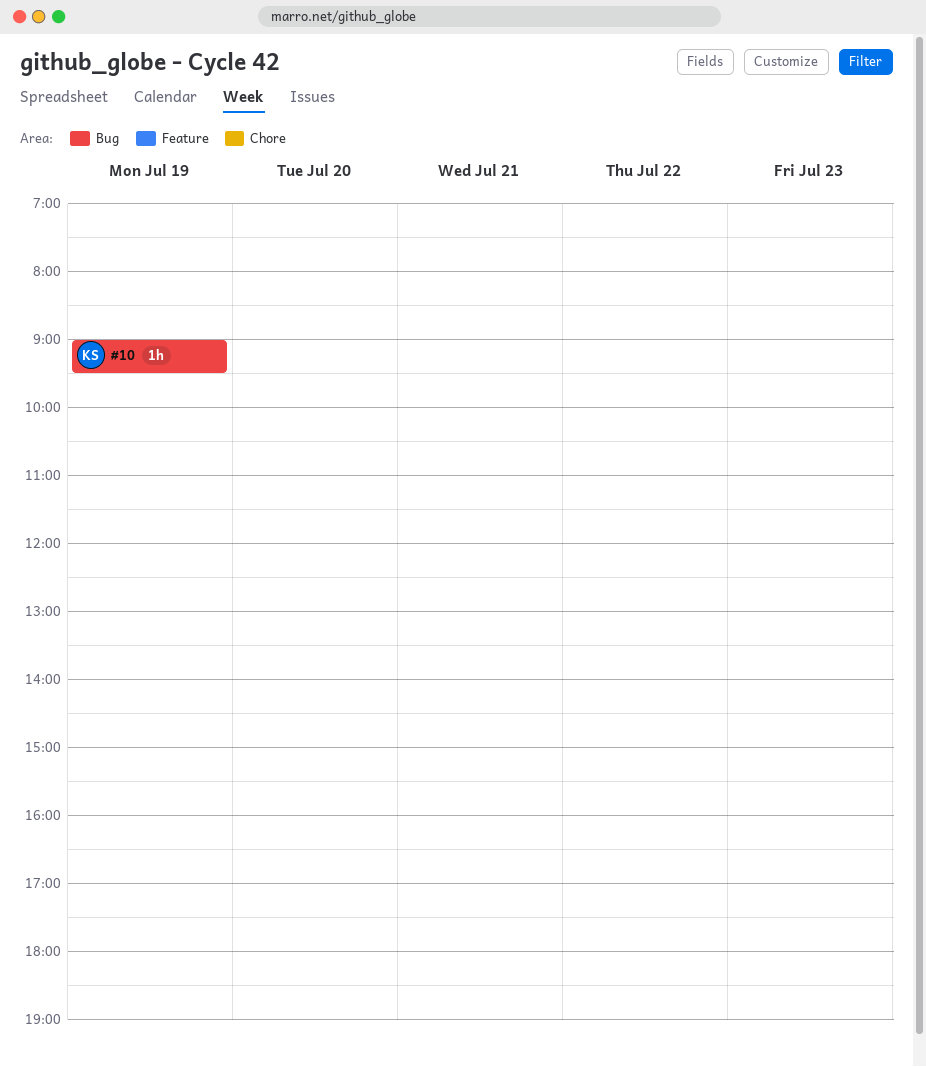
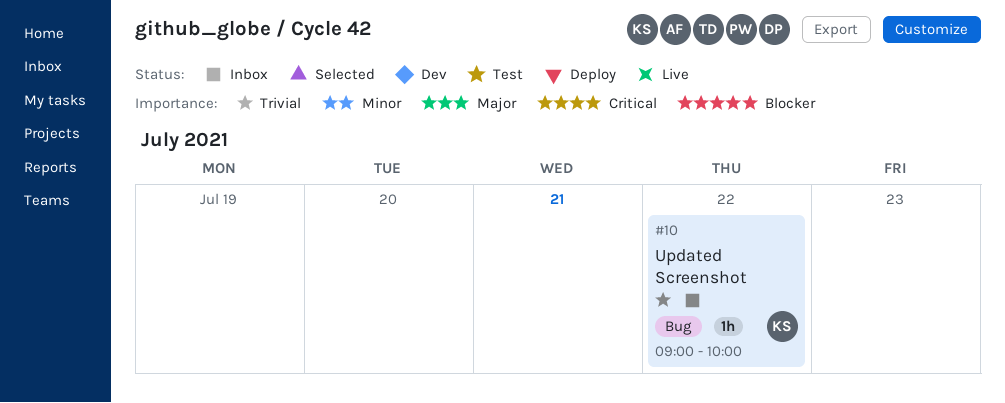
#10, day: Jul 19 -> Jul 22
#10, ends: 09:30 -> 10:00

